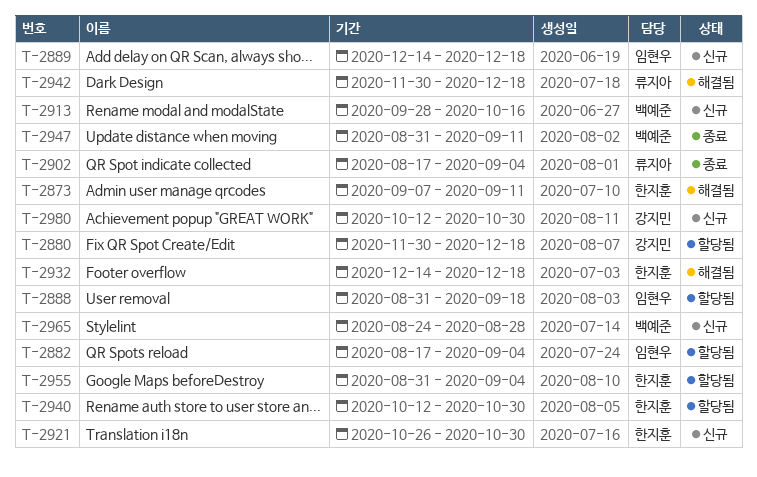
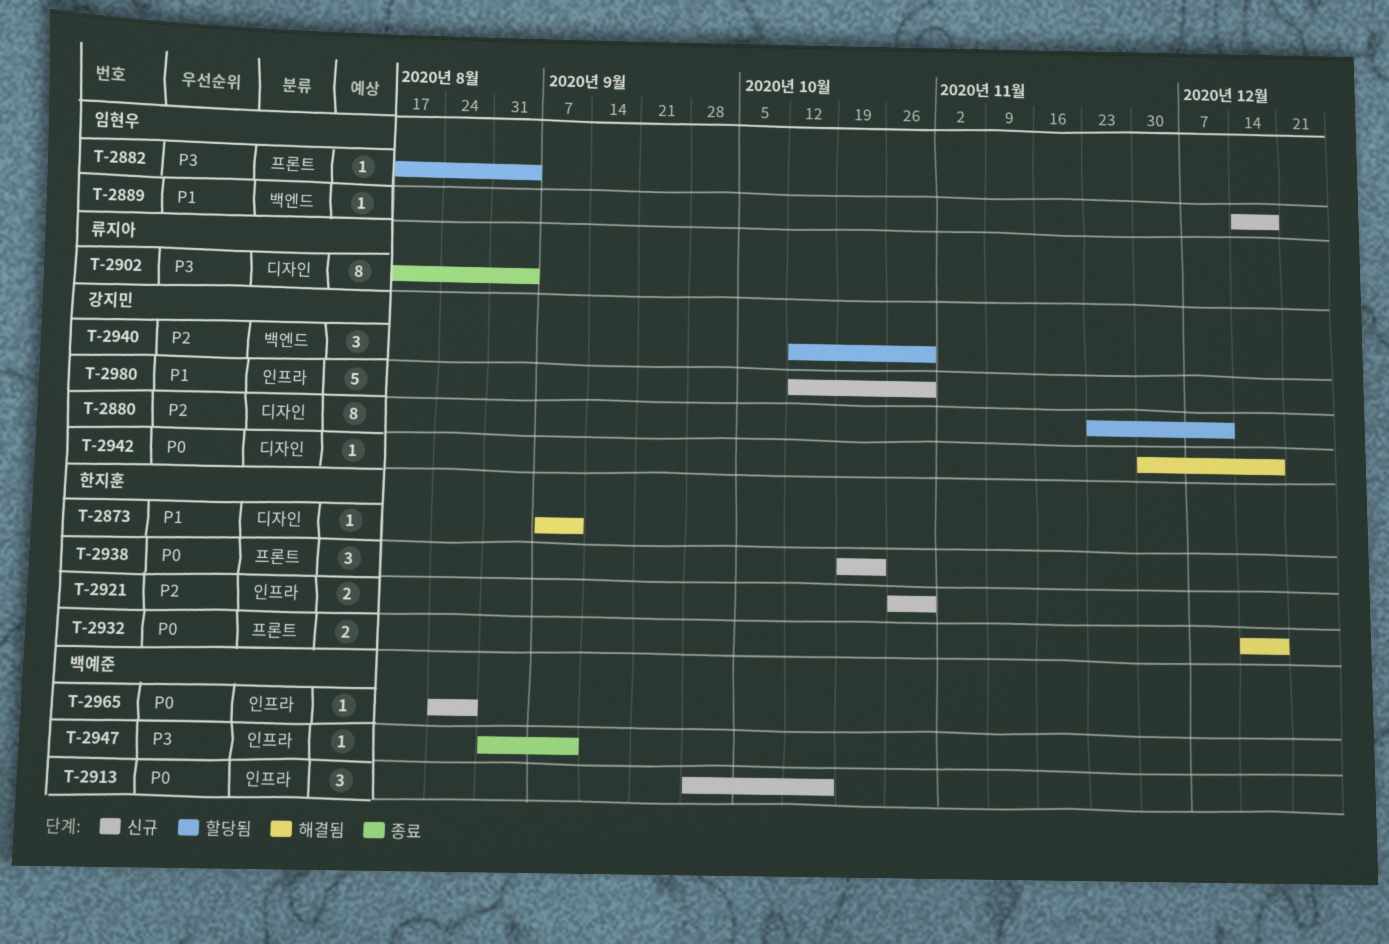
T-2880, start: Nov 30 -> Nov 23
T-2880, due: Dec 18 -> Dec 11
T-2888: present -> none
T-2938: none -> present
T-2940, owner: 한지훈 -> 강지민
T-2942, owner: 류지아 -> 강지민
T-2955: present -> none

